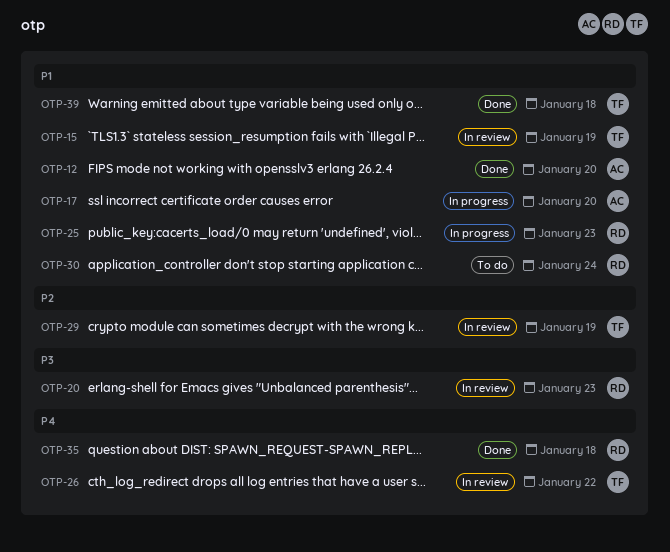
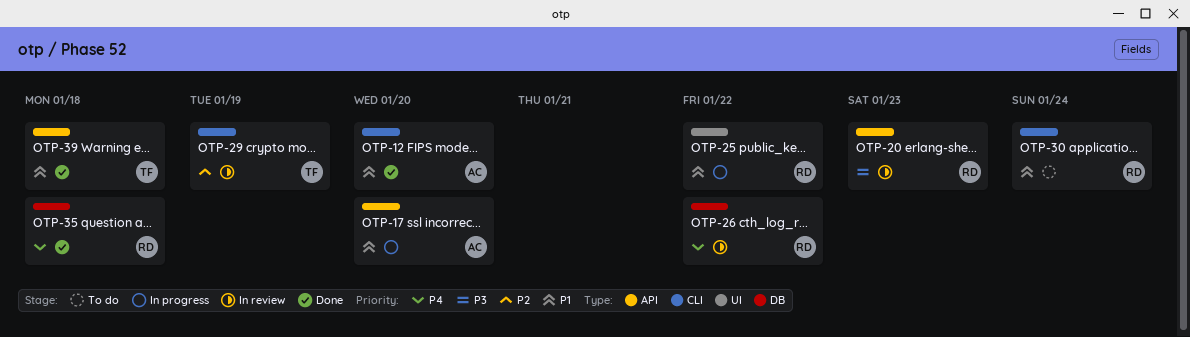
OTP-15: present -> none
OTP-25, due: Jan 23 -> Jan 22
OTP-26, owner: TF -> RD

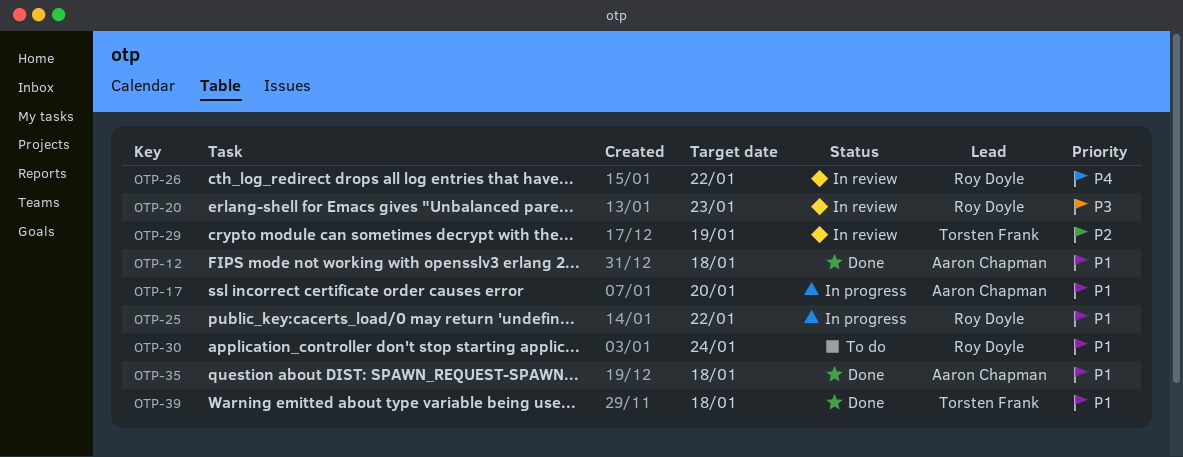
OTP-12, due: Jan 20 -> Jan 18
OTP-35, owner: Roy Doyle -> Aaron Chapman
OTP-35, priority: P4 -> P1

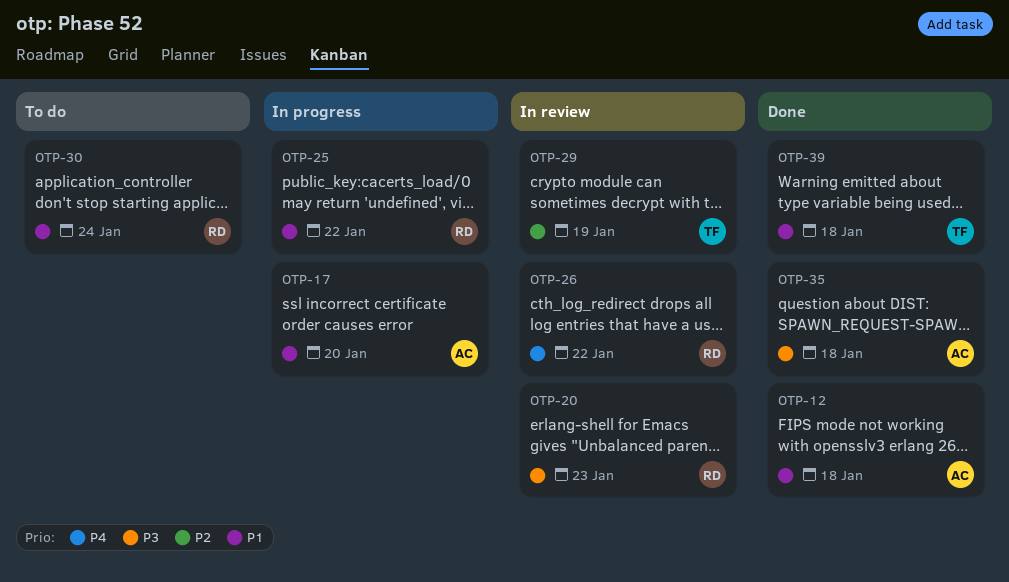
OTP-35, priority: P1 -> P3

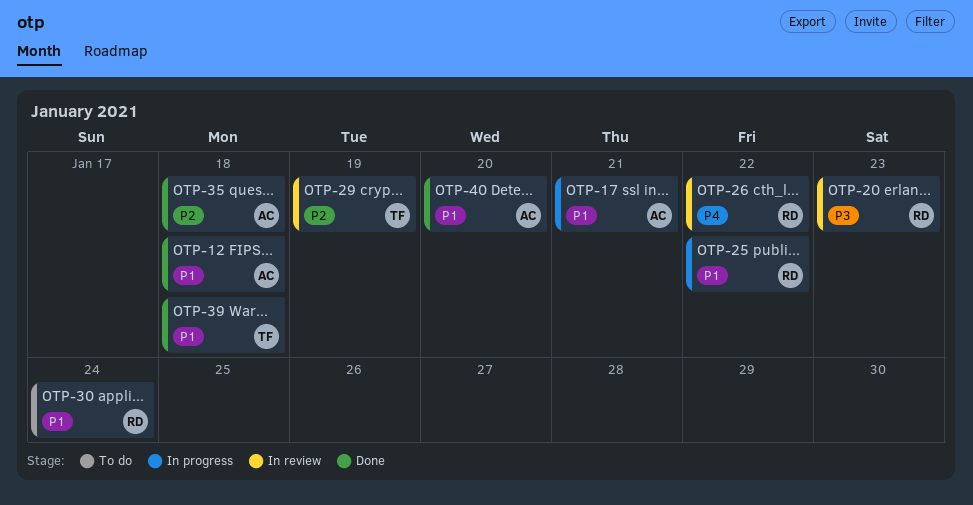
OTP-17, due: Jan 20 -> Jan 21
OTP-35, priority: P3 -> P2
OTP-40: none -> present

